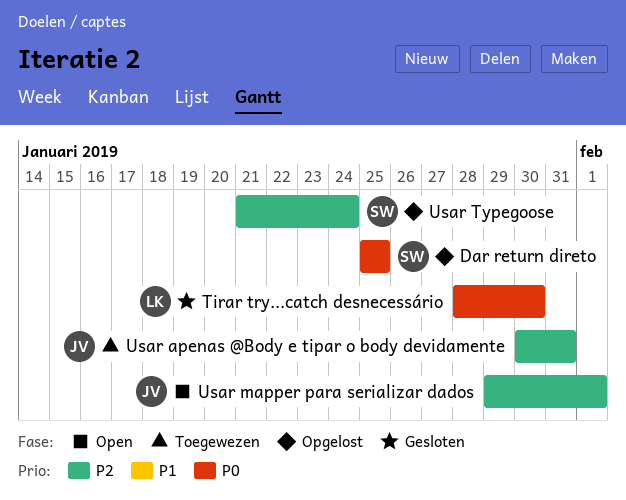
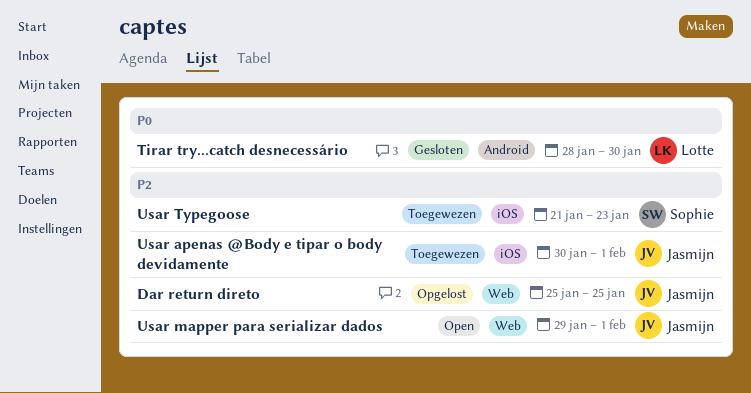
Dar return direto, owner: Sophie -> Jasmijn
Dar return direto, priority: P0 -> P2
Usar apenas @Body e tipar o body devidamente, due: Jan 31 -> Feb 1
Usar Typegoose, status: Opgelost -> Toegewezen
Usar Typegoose, due: Jan 24 -> Jan 23

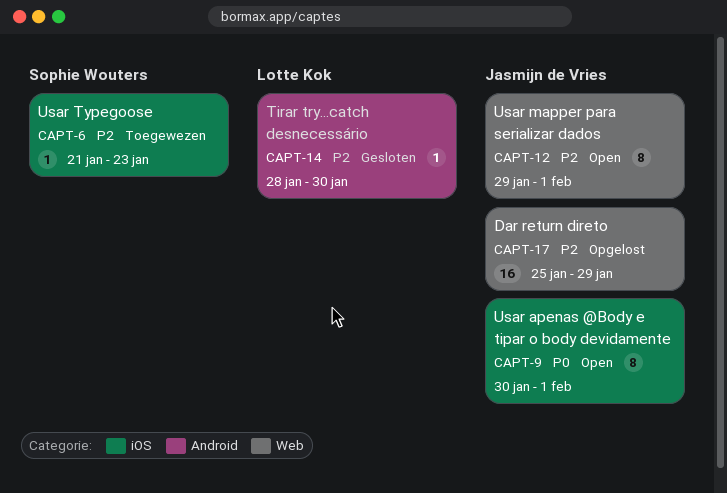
Dar return direto, due: Jan 25 -> Jan 29
Tirar try...catch desnecessário, priority: P0 -> P2
Usar apenas @Body e tipar o body devidamente, status: Toegewezen -> Open
Usar apenas @Body e tipar o body devidamente, priority: P2 -> P0

